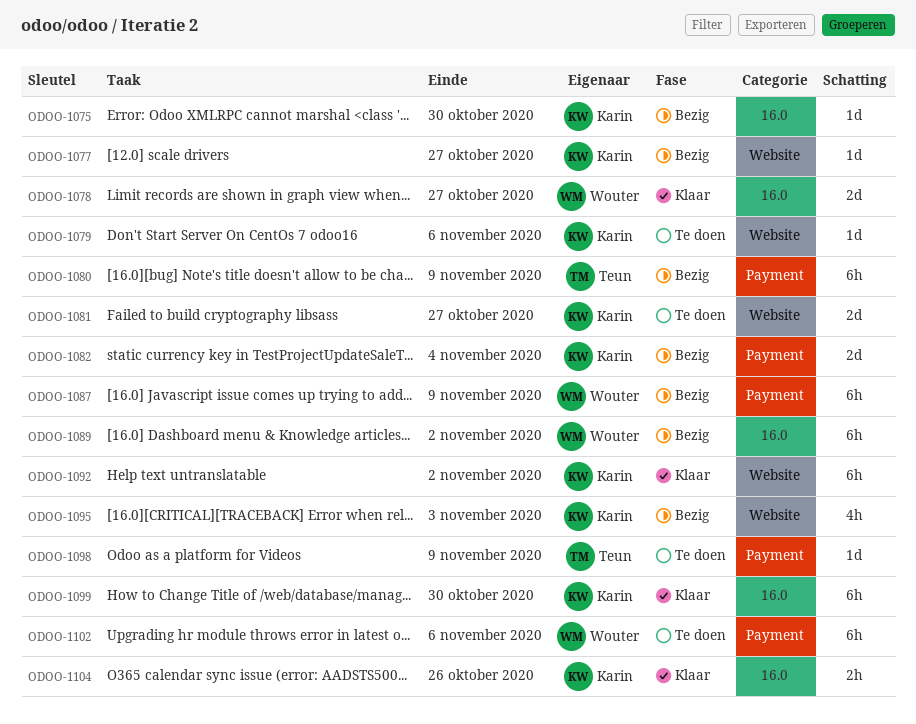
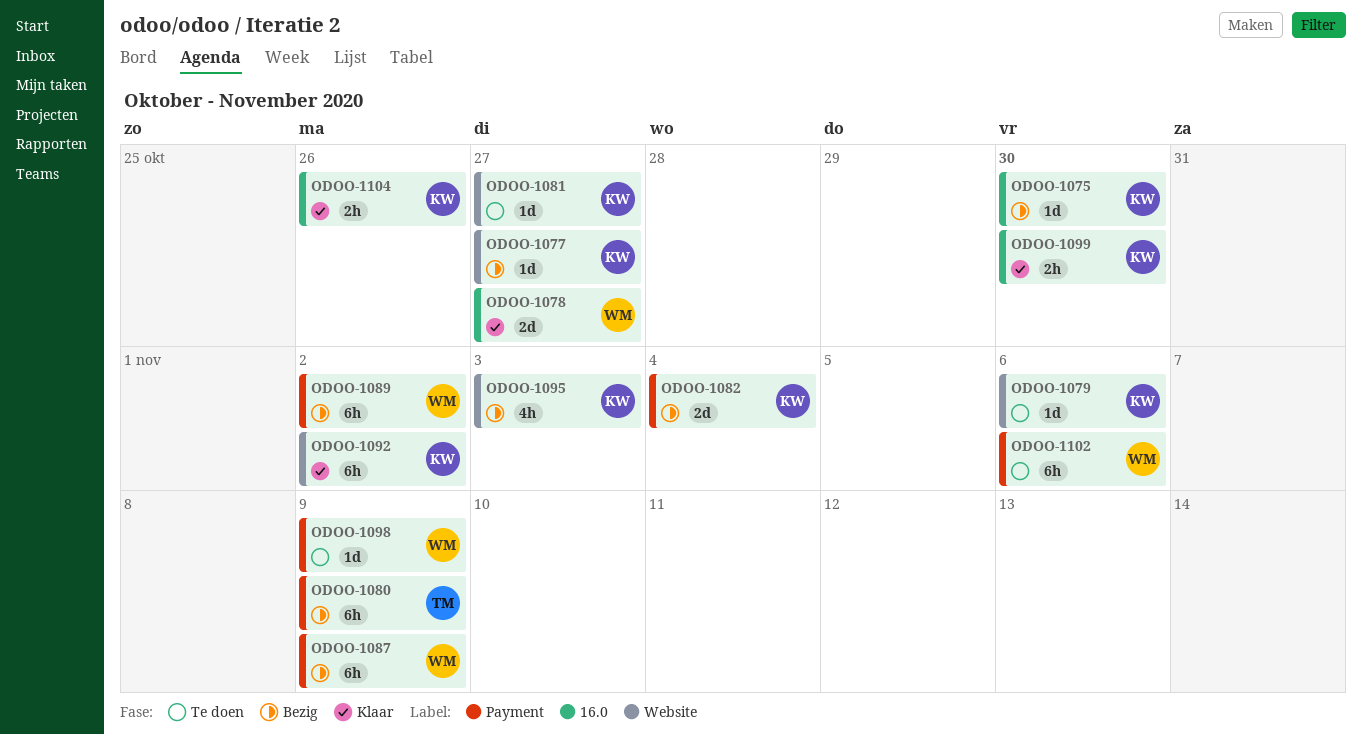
ODOO-1081, estimate: 2d -> 1d
ODOO-1089, label: 16.0 -> Payment
ODOO-1098, owner: Teun -> Wouter
ODOO-1099, estimate: 6h -> 2h

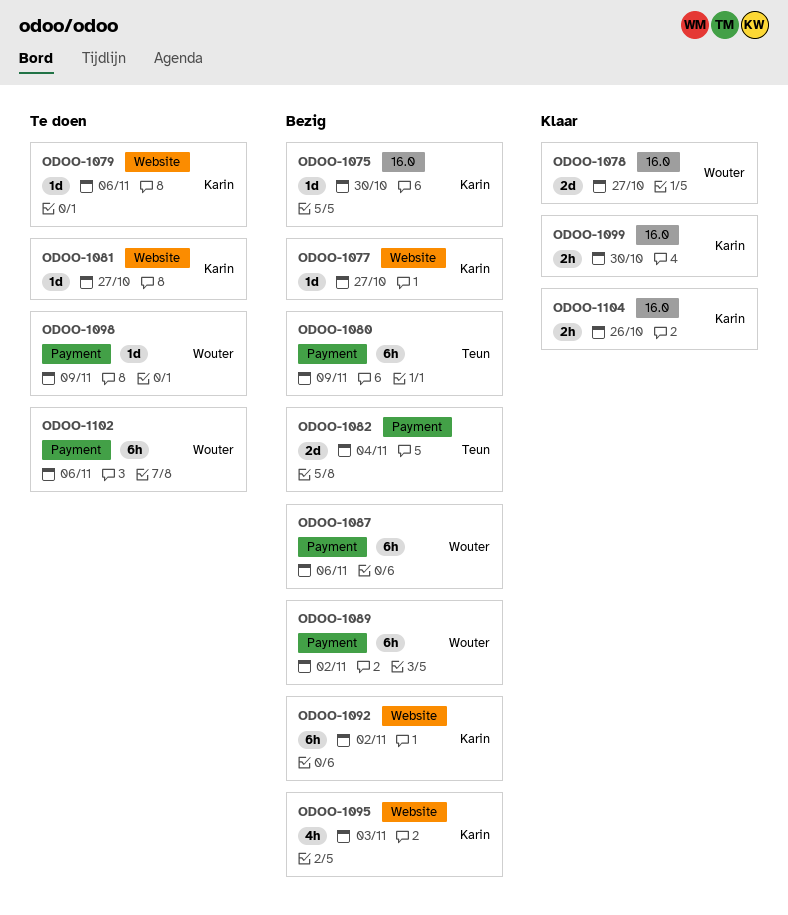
ODOO-1082, owner: Karin -> Teun
ODOO-1087, due: Nov 9 -> Nov 6
ODOO-1092, status: Klaar -> Bezig

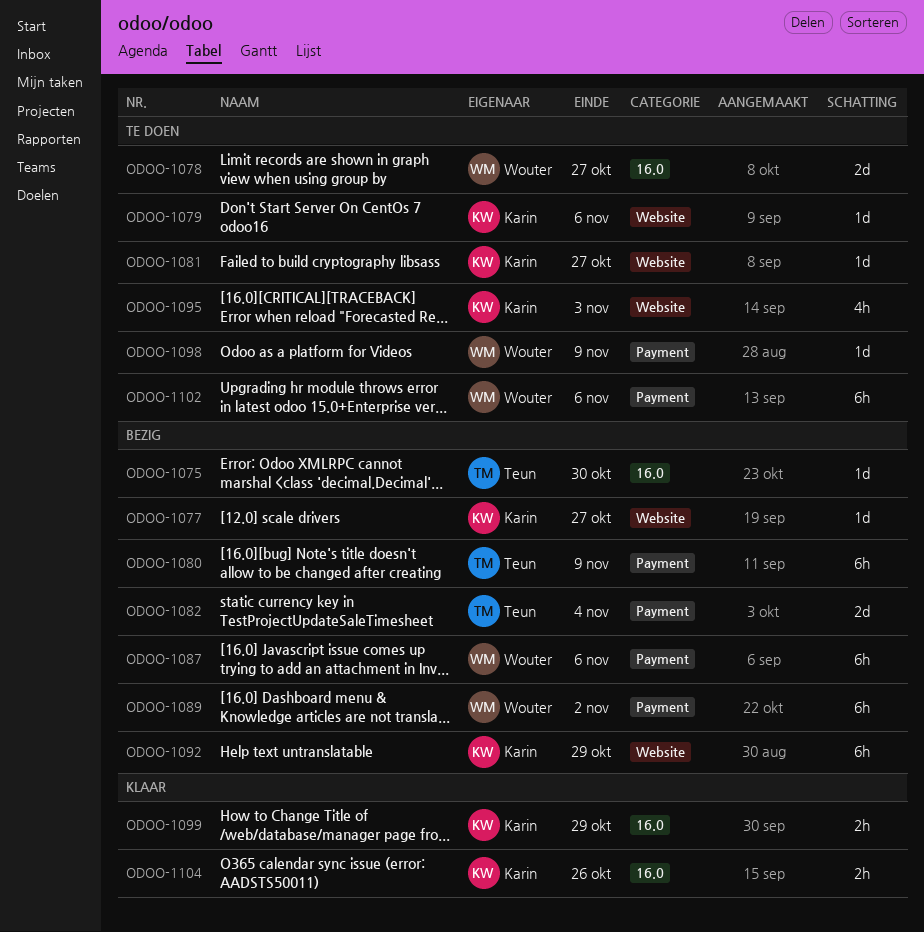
ODOO-1075, owner: Karin -> Teun
ODOO-1078, status: Klaar -> Te doen
ODOO-1092, due: Nov 2 -> Oct 29
ODOO-1095, status: Bezig -> Te doen
ODOO-1099, due: Oct 30 -> Oct 29

